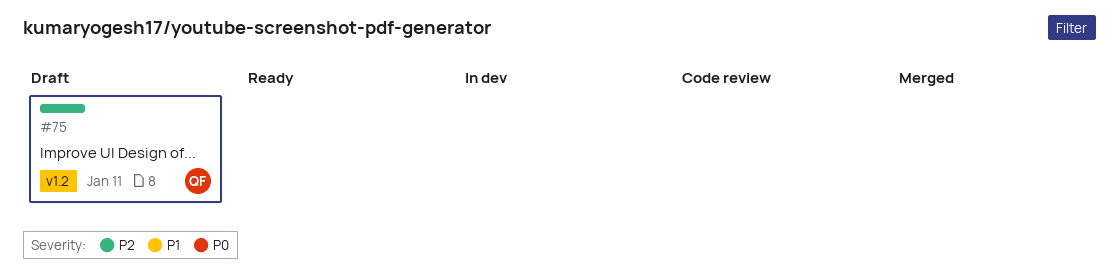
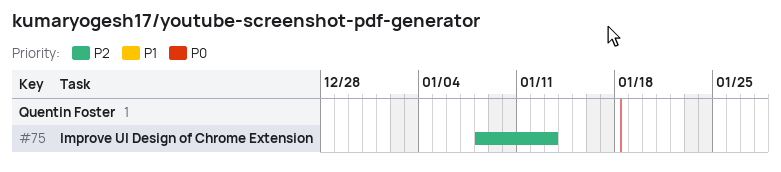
#75, due: Jan 11 -> Jan 13

